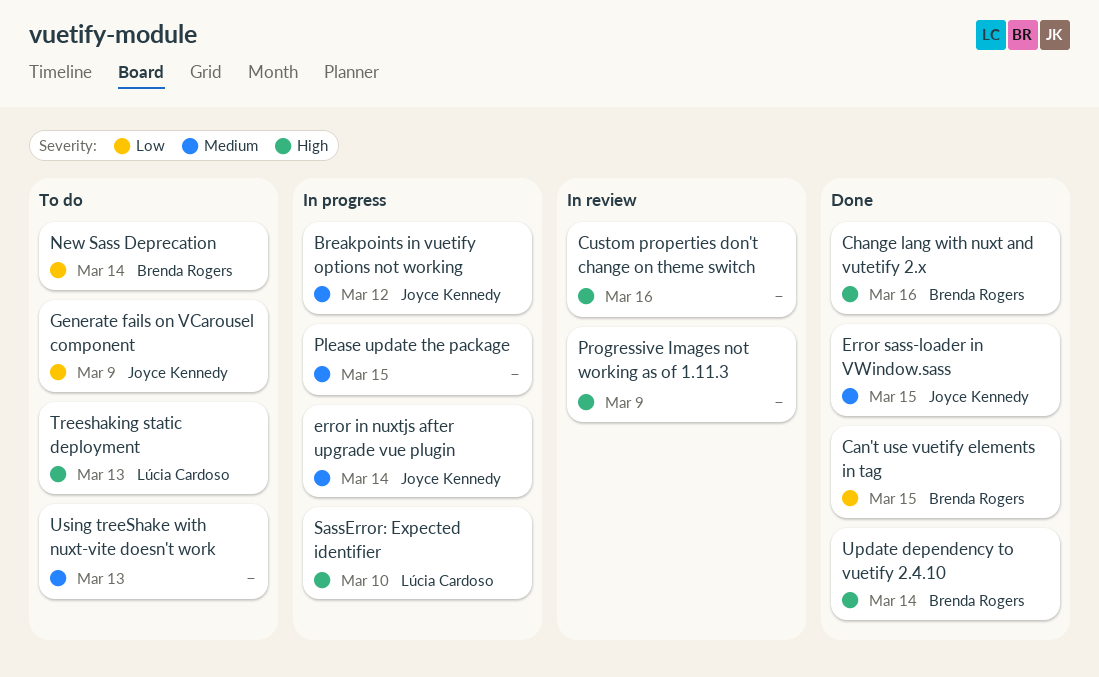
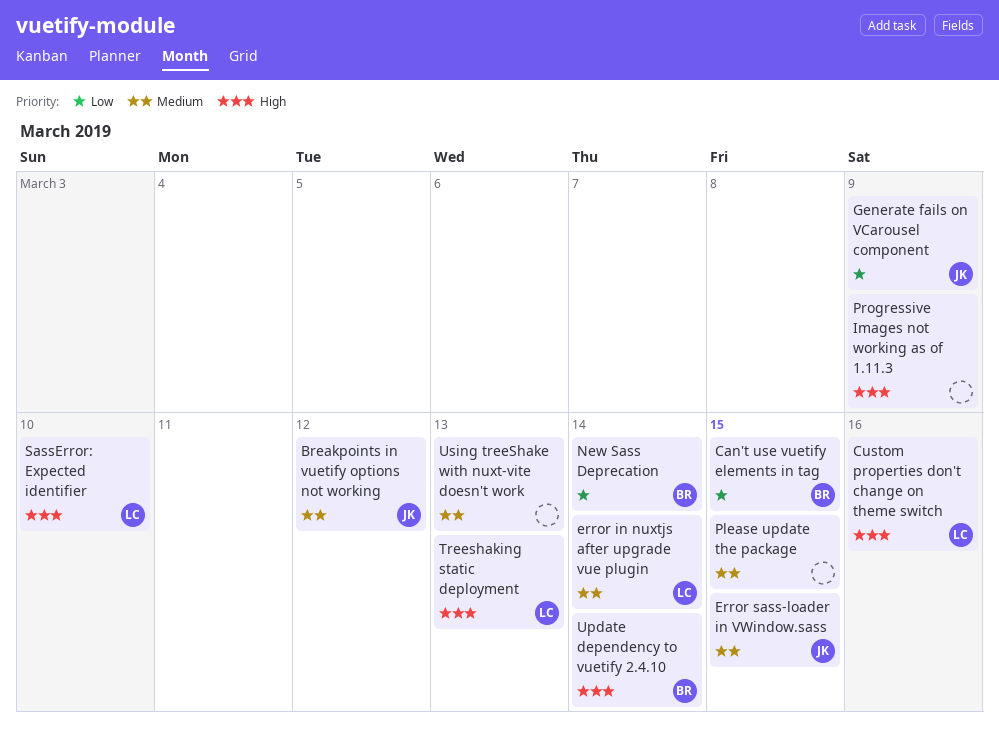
Change lang with nuxt and vutetify 2.x: present -> none
Custom properties don't change on theme switch, owner: none -> Lúcia Cardoso
error in nuxtjs after upgrade vue plugin, owner: Joyce Kennedy -> Lúcia Cardoso

